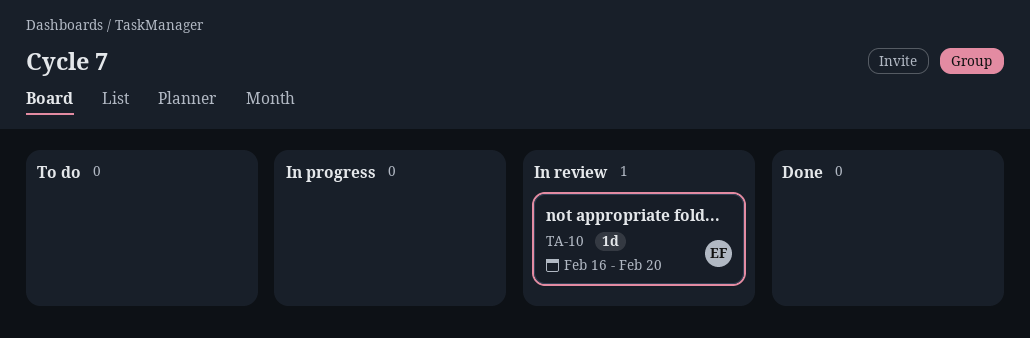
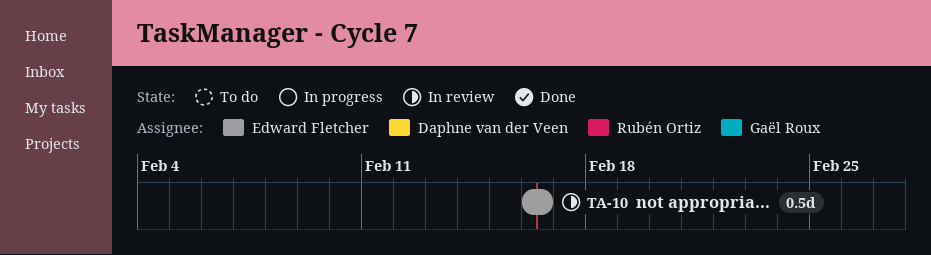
TA-10, estimate: 1d -> 0.5d
TA-10, due: Feb 20 -> Feb 16

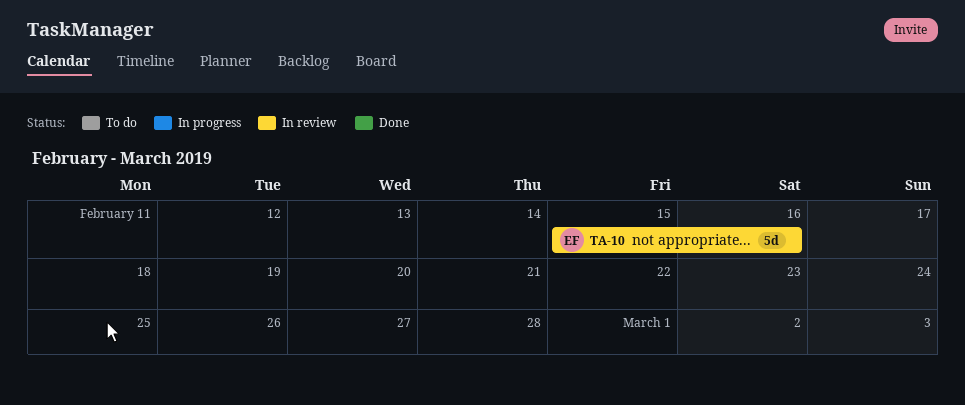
TA-10, estimate: 0.5d -> 5d
TA-10, start: Feb 16 -> Feb 15

